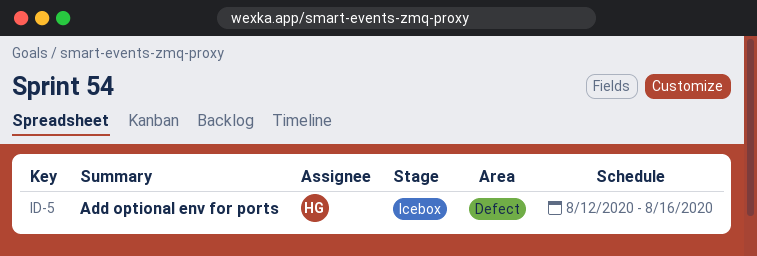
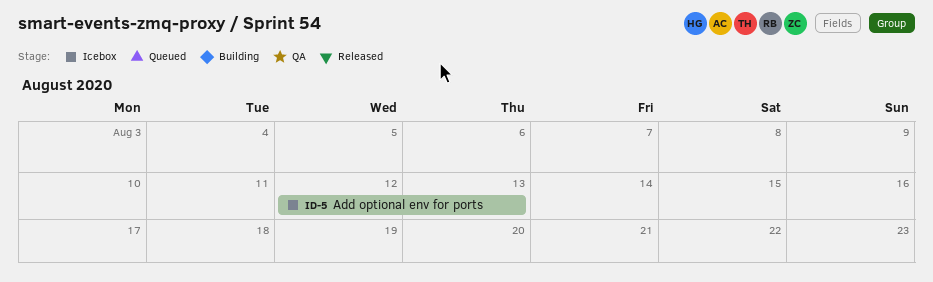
ID-5, due: Aug 16 -> Aug 13

